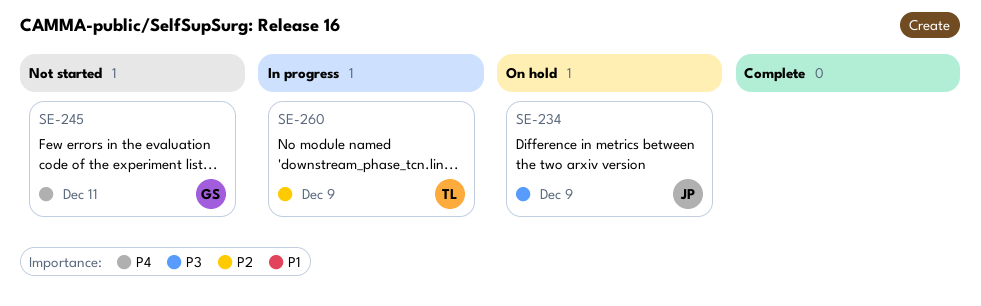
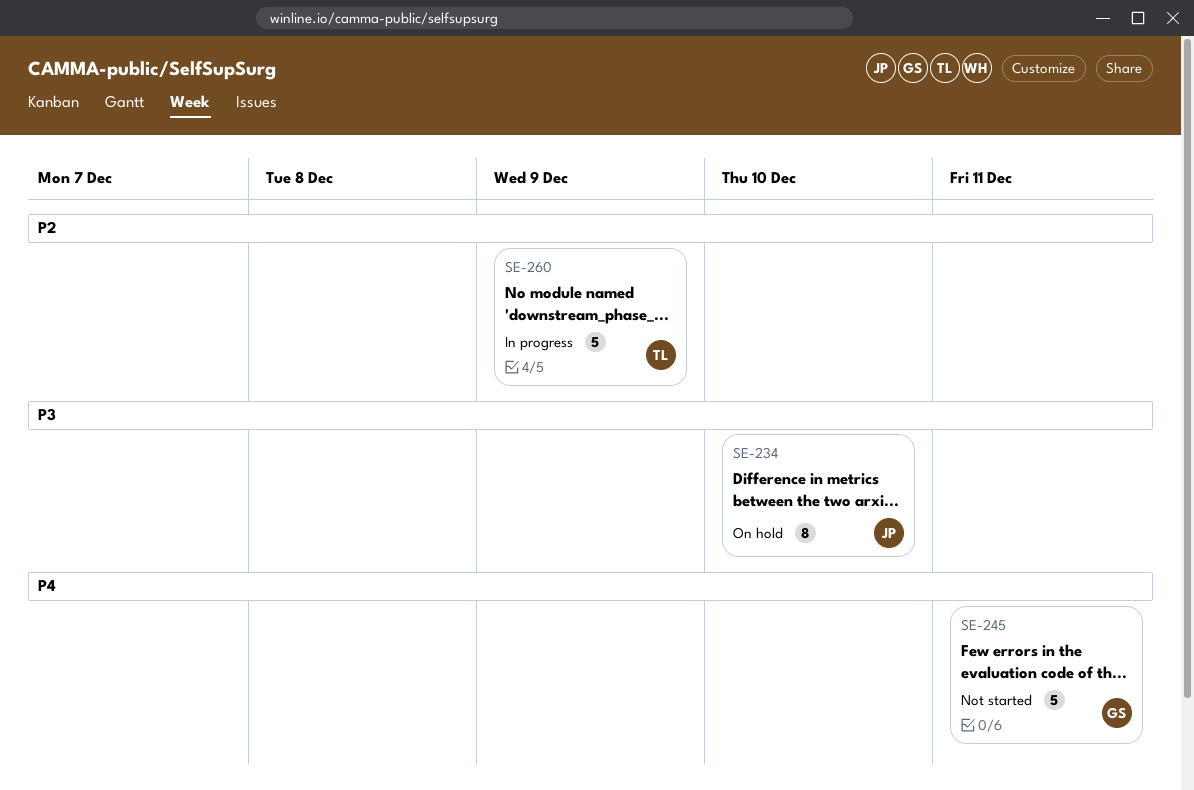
SE-234, due: Dec 9 -> Dec 10

